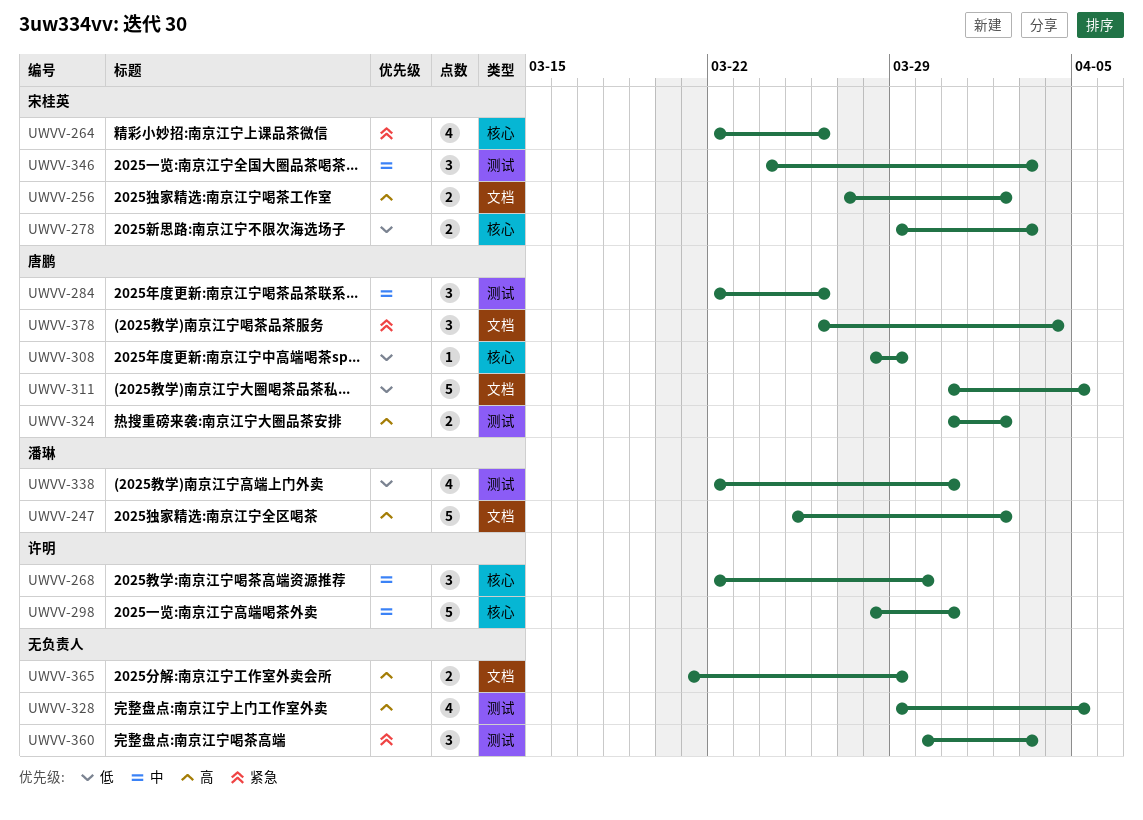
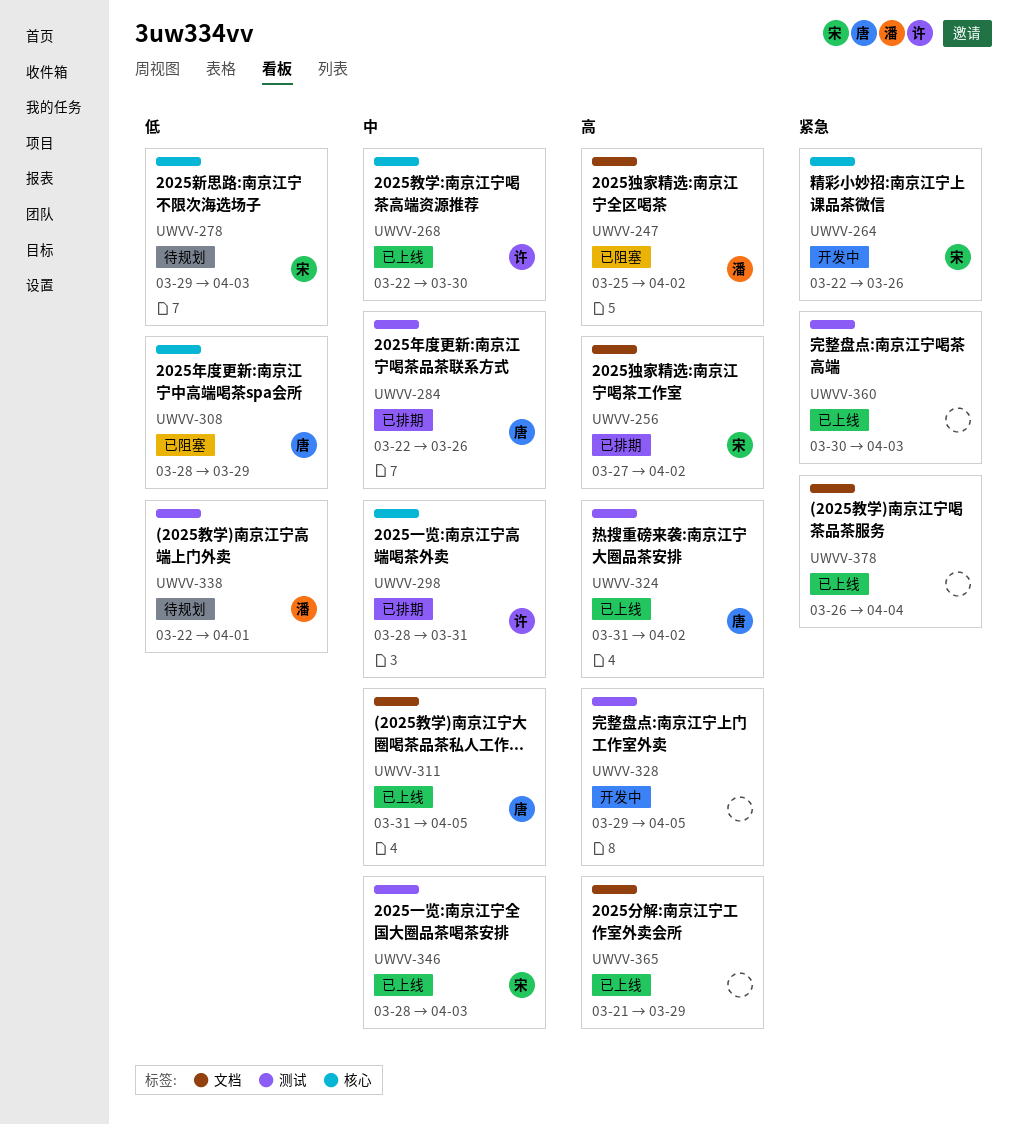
UWVV-311, priority: 低 -> 中
UWVV-338, due: Mar 31 -> Apr 1
UWVV-346, start: Mar 24 -> Mar 28
UWVV-378, owner: 唐鹏 -> none

